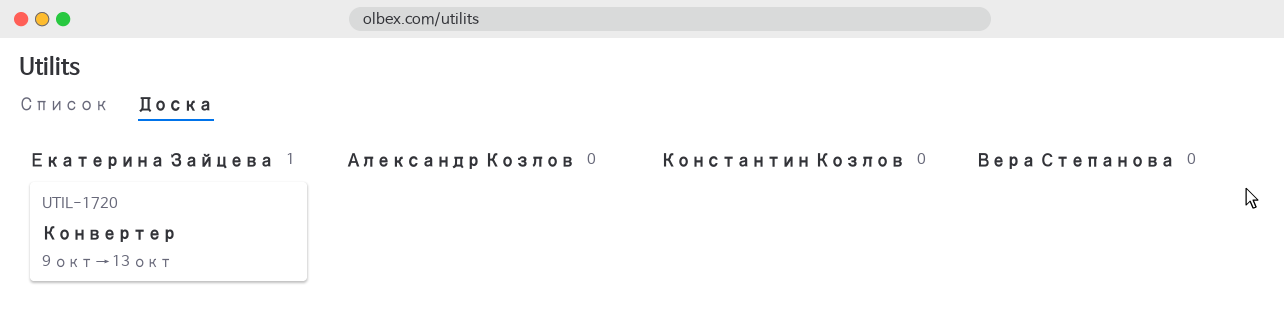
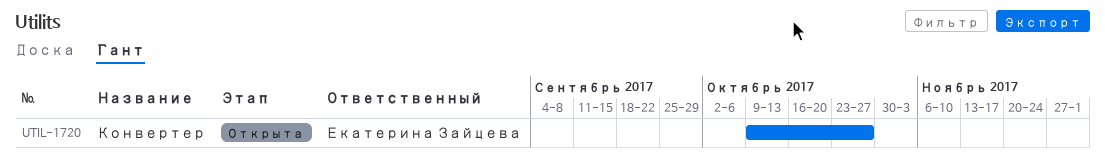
UTIL-1720, due: Oct 13 -> Oct 27

